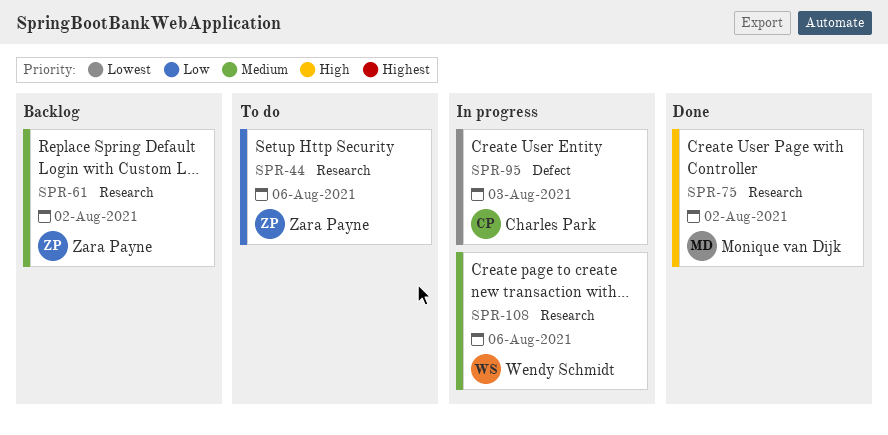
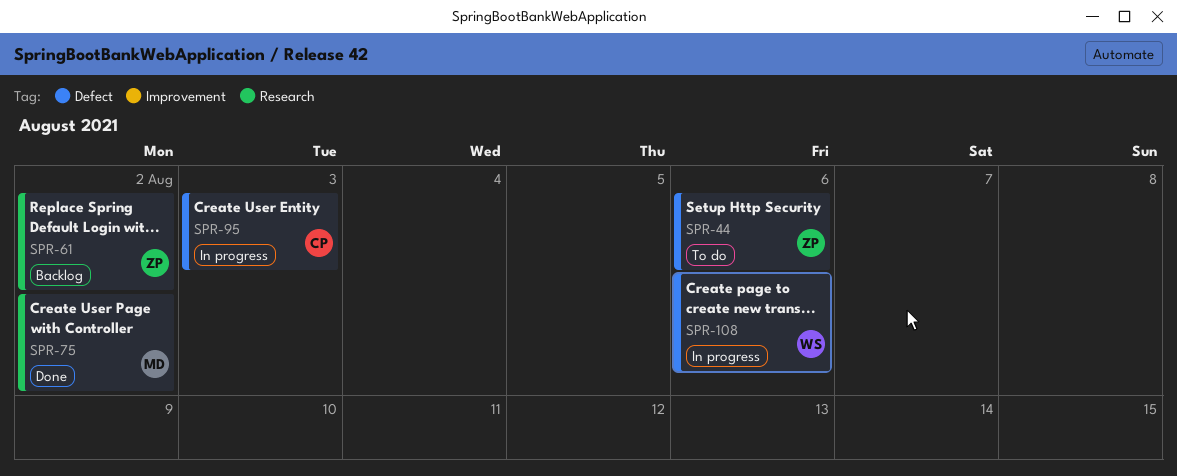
SPR-44, label: Research -> Defect
SPR-108, label: Research -> Defect

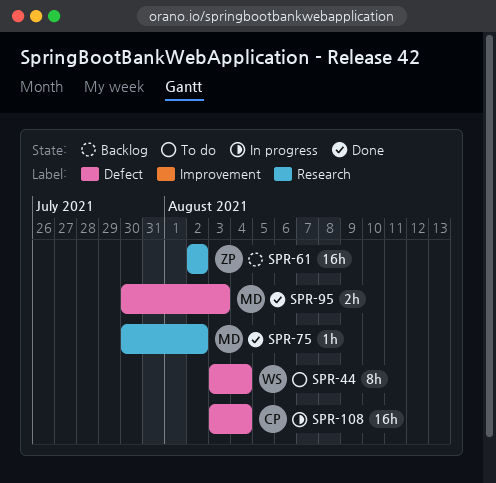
SPR-44, owner: ZP -> WS
SPR-44, due: Aug 6 -> Aug 4
SPR-95, status: In progress -> Done
SPR-95, owner: CP -> MD
SPR-108, owner: WS -> CP
SPR-108, due: Aug 6 -> Aug 4

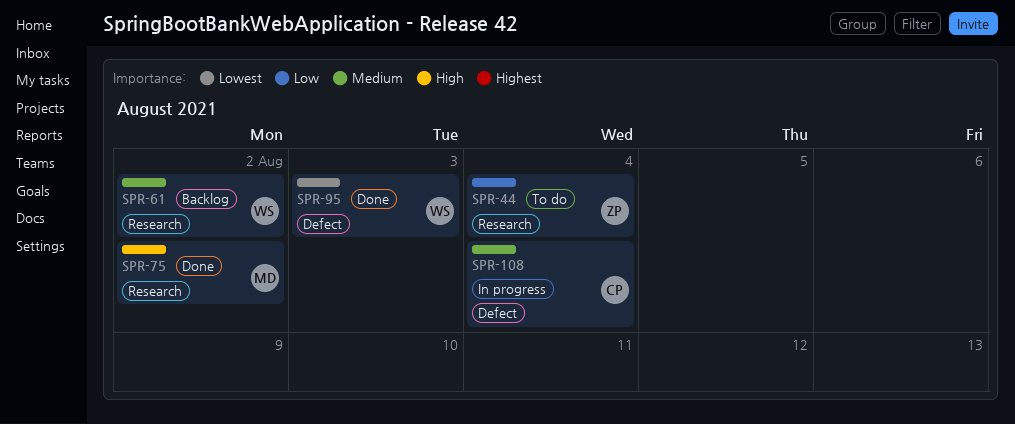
SPR-44, owner: WS -> ZP
SPR-44, label: Defect -> Research
SPR-61, owner: ZP -> WS
SPR-95, owner: MD -> WS

